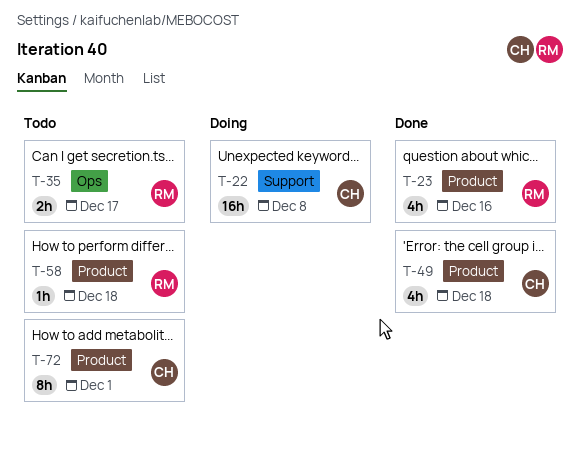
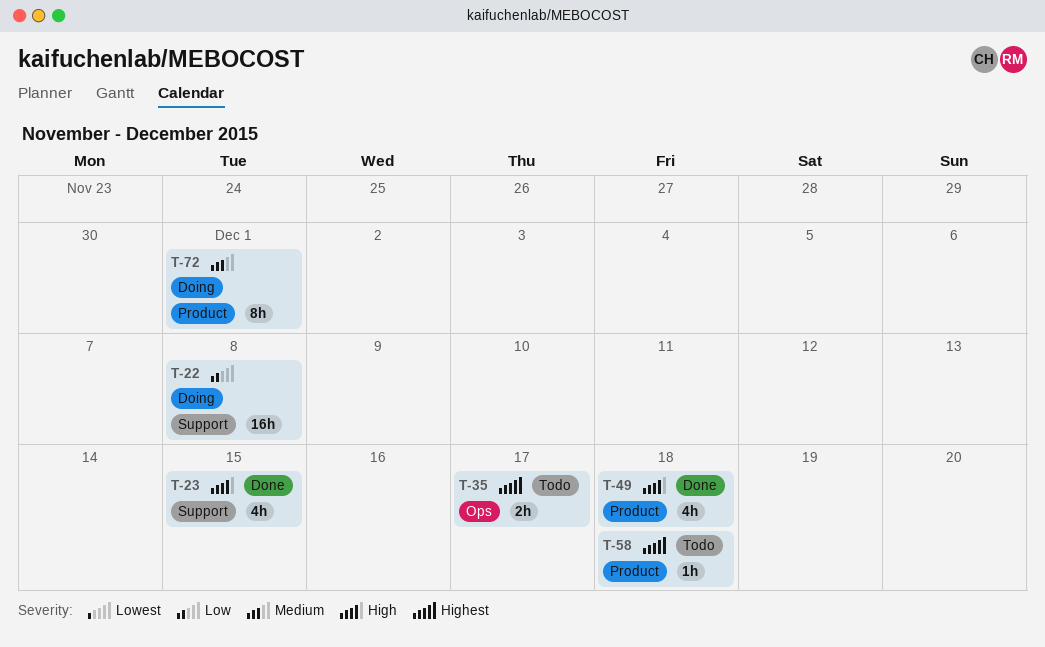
T-23, label: Product -> Support
T-23, due: Dec 16 -> Dec 15
T-72, status: Todo -> Doing

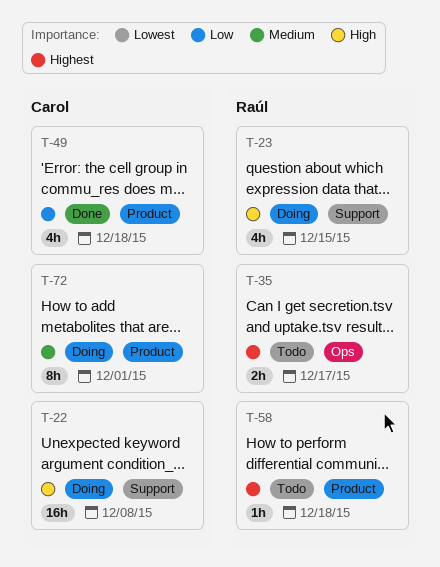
T-22, priority: Low -> High
T-23, status: Done -> Doing
T-49, priority: High -> Low

